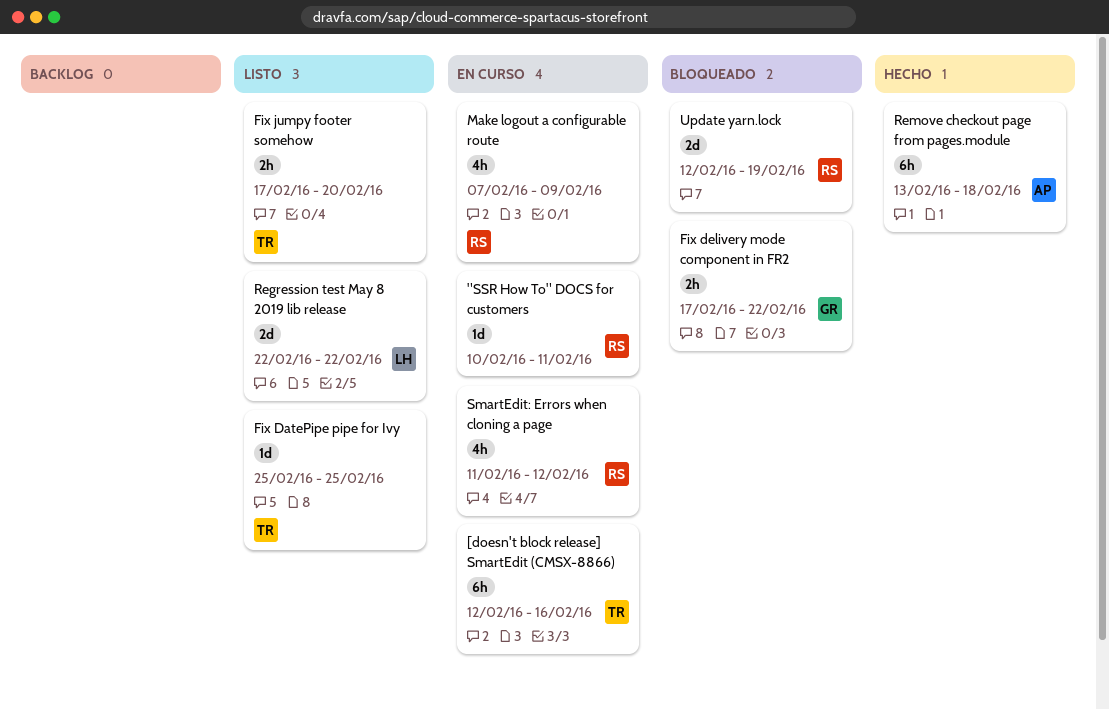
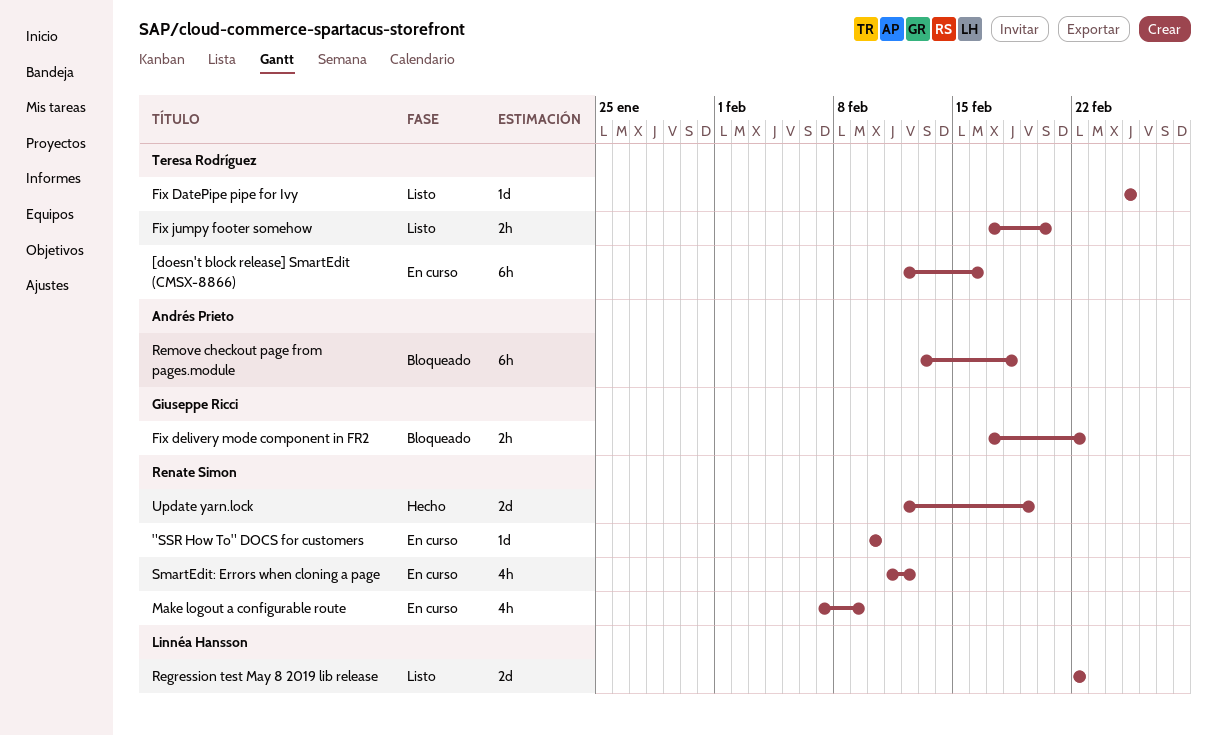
"SSR How To" DOCS for customers, due: Feb 11 -> Feb 10
Remove checkout page from pages.module, status: Hecho -> Bloqueado
Update yarn.lock, status: Bloqueado -> Hecho

